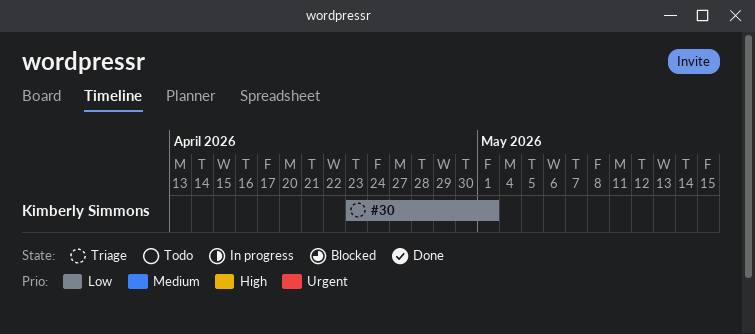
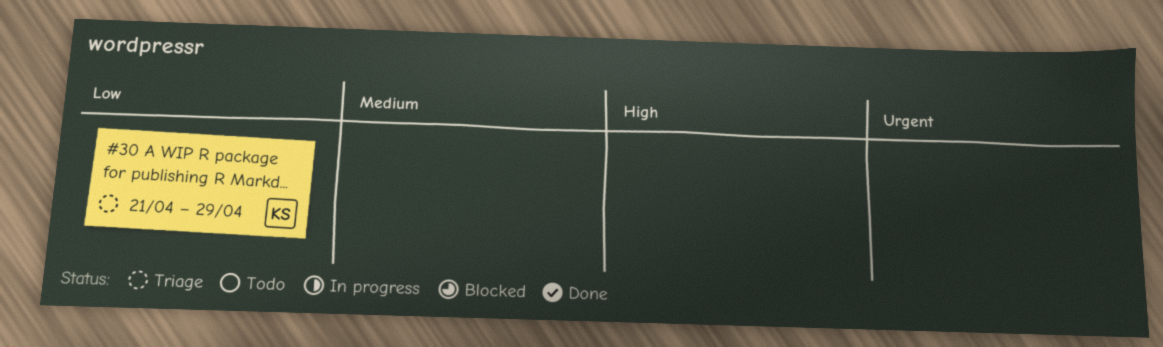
#30, start: Apr 23 -> Apr 21
#30, due: May 1 -> Apr 29

